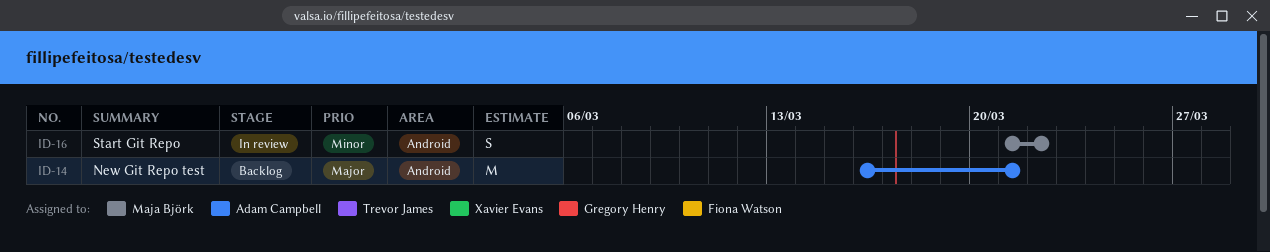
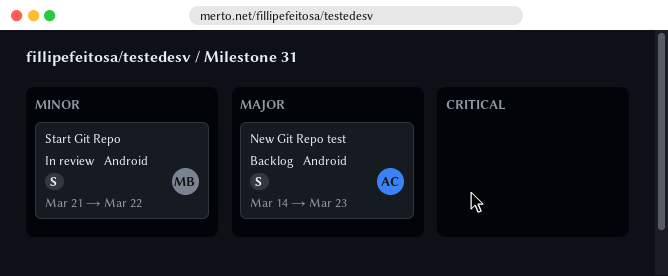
New Git Repo test, estimate: M -> S
New Git Repo test, start: Mar 16 -> Mar 14
New Git Repo test, due: Mar 21 -> Mar 23

